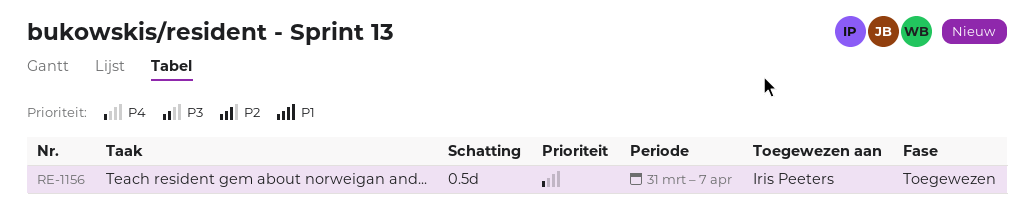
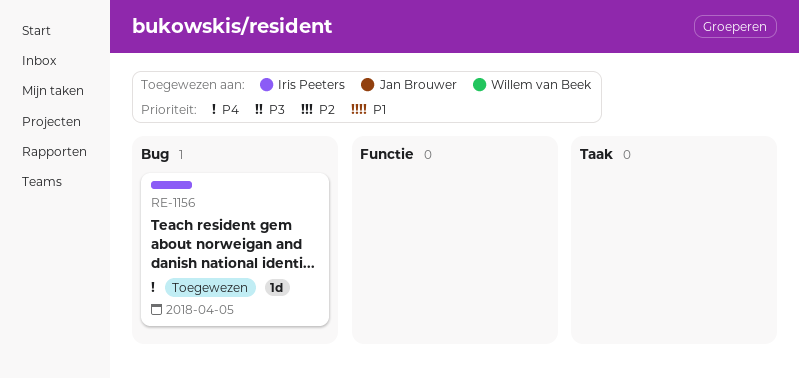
RE-1156, estimate: 0.5d -> 1d
RE-1156, due: Apr 7 -> Apr 5

